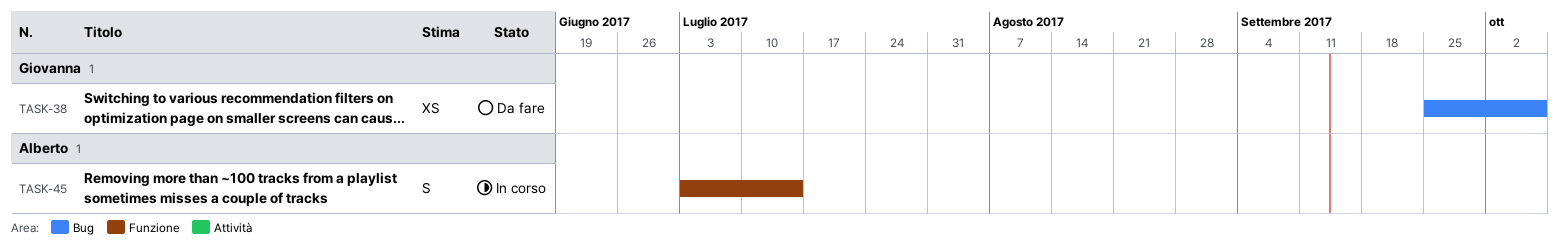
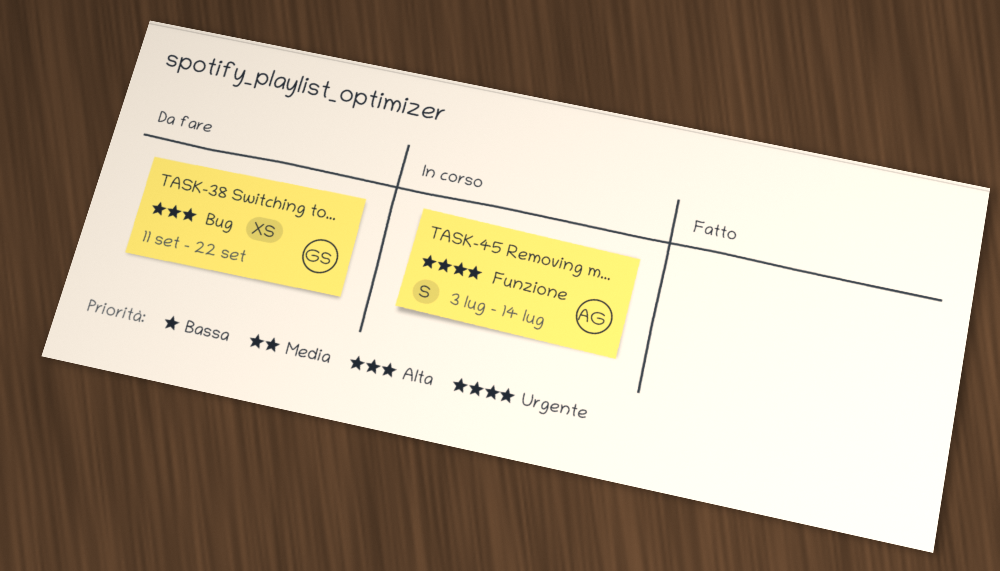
TASK-38, start: Sep 25 -> Sep 11
TASK-38, due: Oct 6 -> Sep 22

